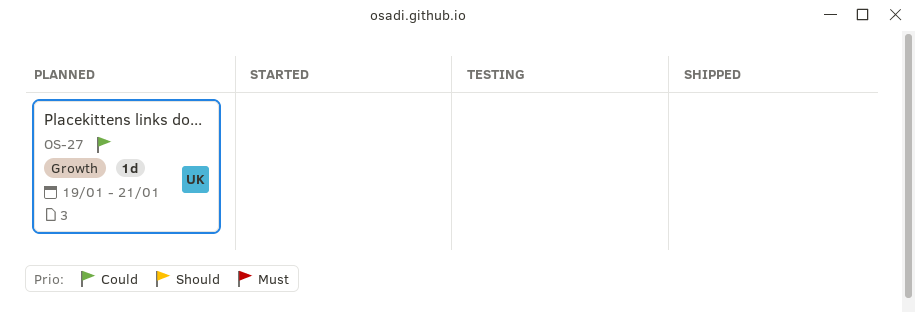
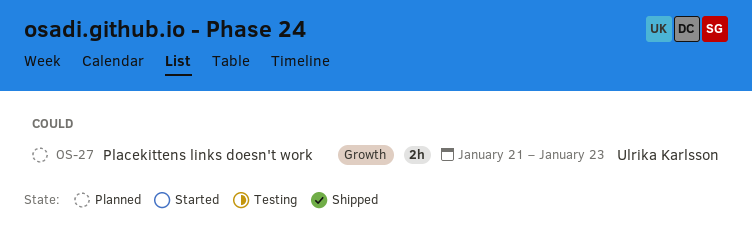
OS-27, estimate: 1d -> 2h
OS-27, start: Jan 19 -> Jan 21
OS-27, due: Jan 21 -> Jan 23

